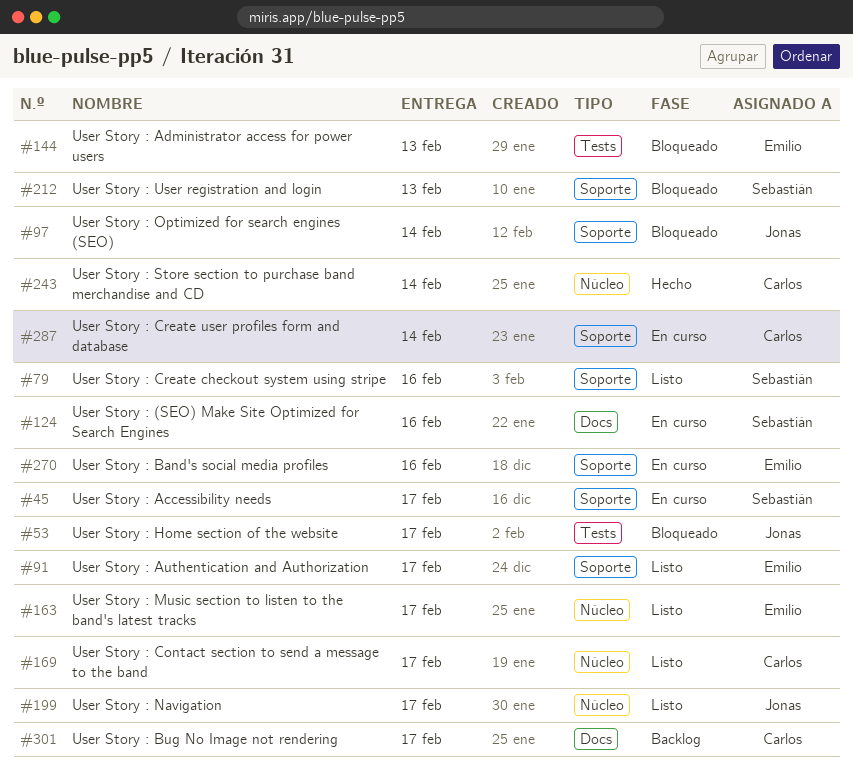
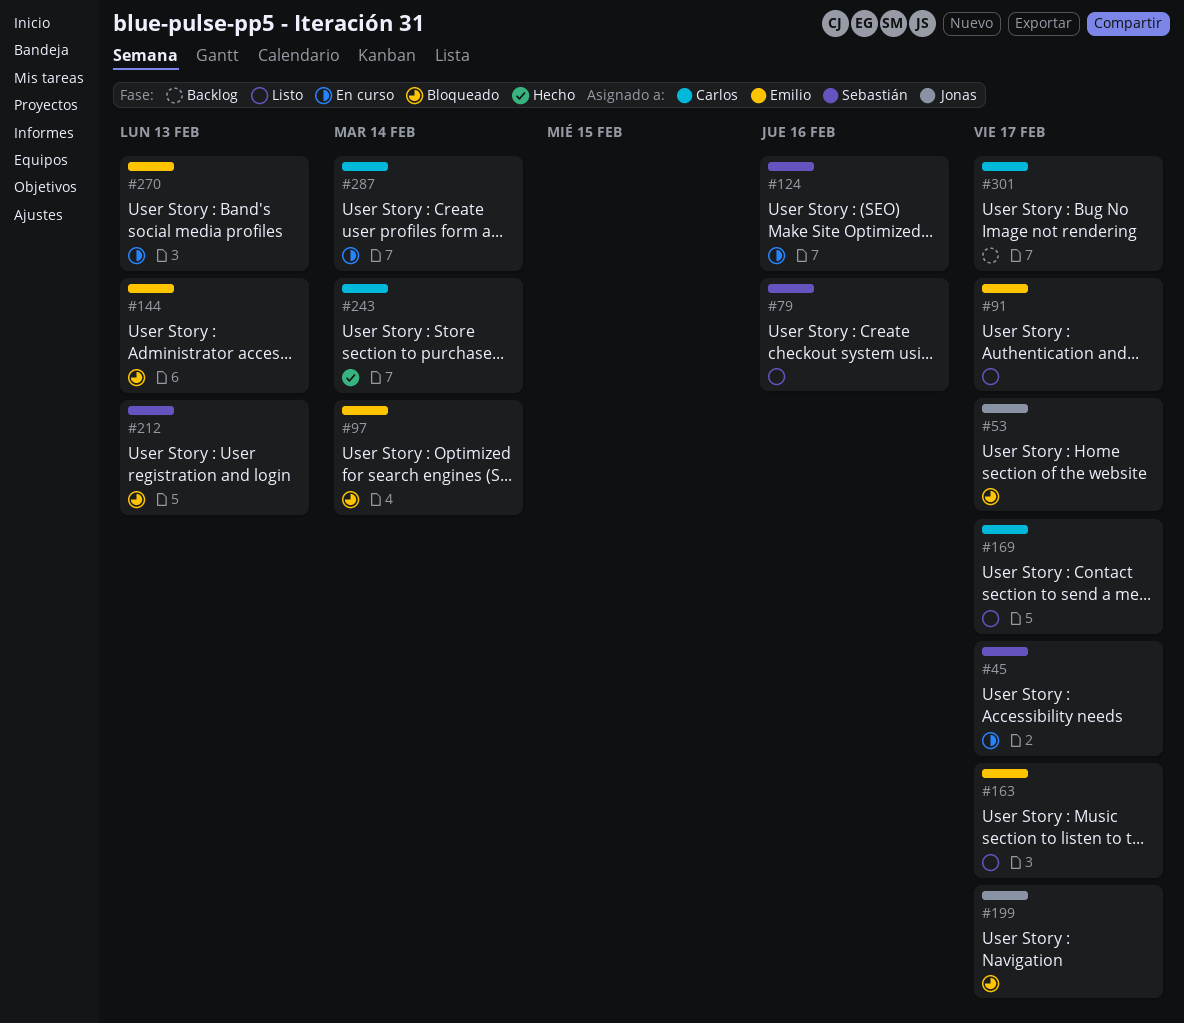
#97, owner: Jonas -> Emilio
#199, status: Listo -> Bloqueado
#270, due: Feb 16 -> Feb 13

